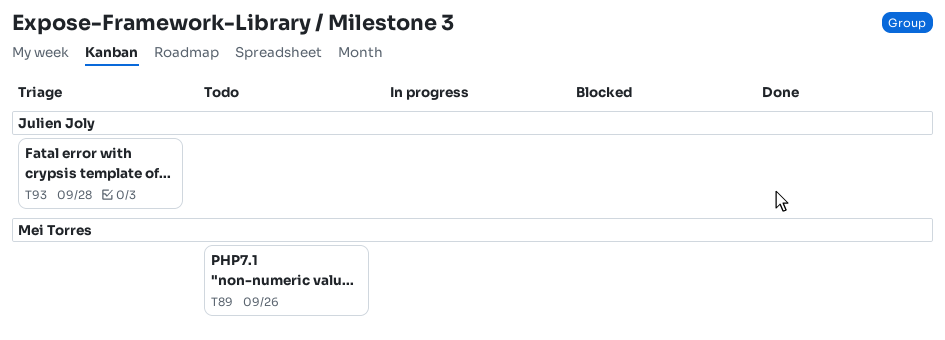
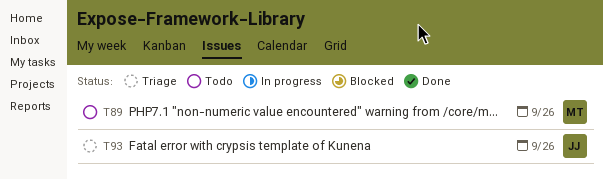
T93, due: Sep 28 -> Sep 26

